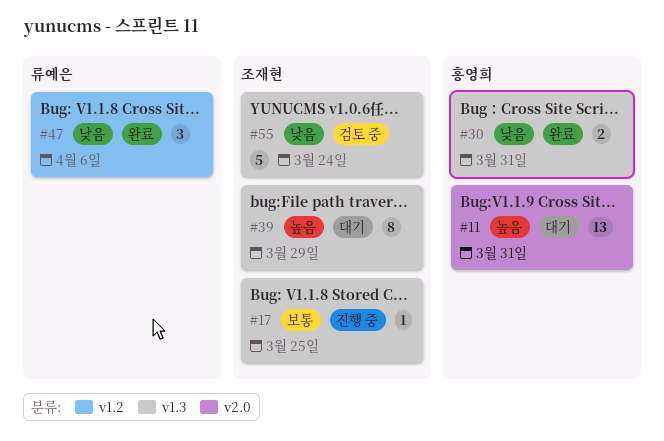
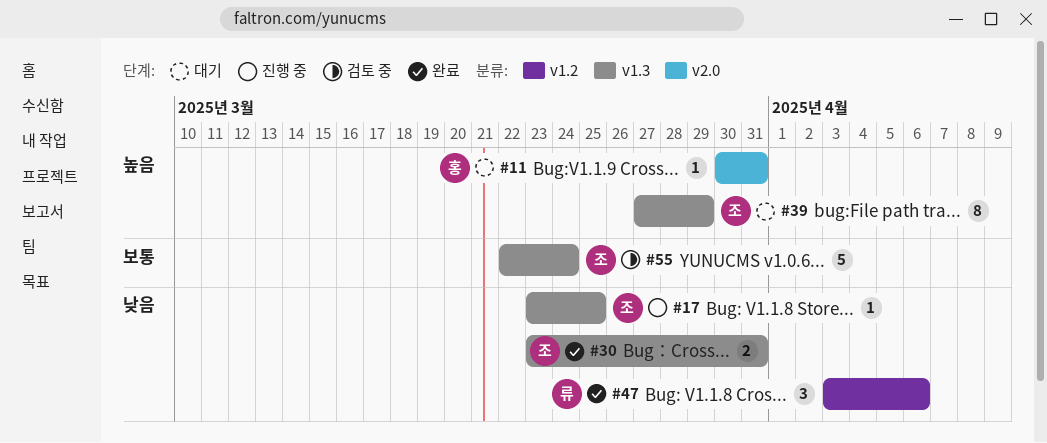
#11, estimate: 13 -> 1
#17, priority: 보통 -> 낮음
#30, owner: 홍영희 -> 조재현
#55, priority: 낮음 -> 보통

